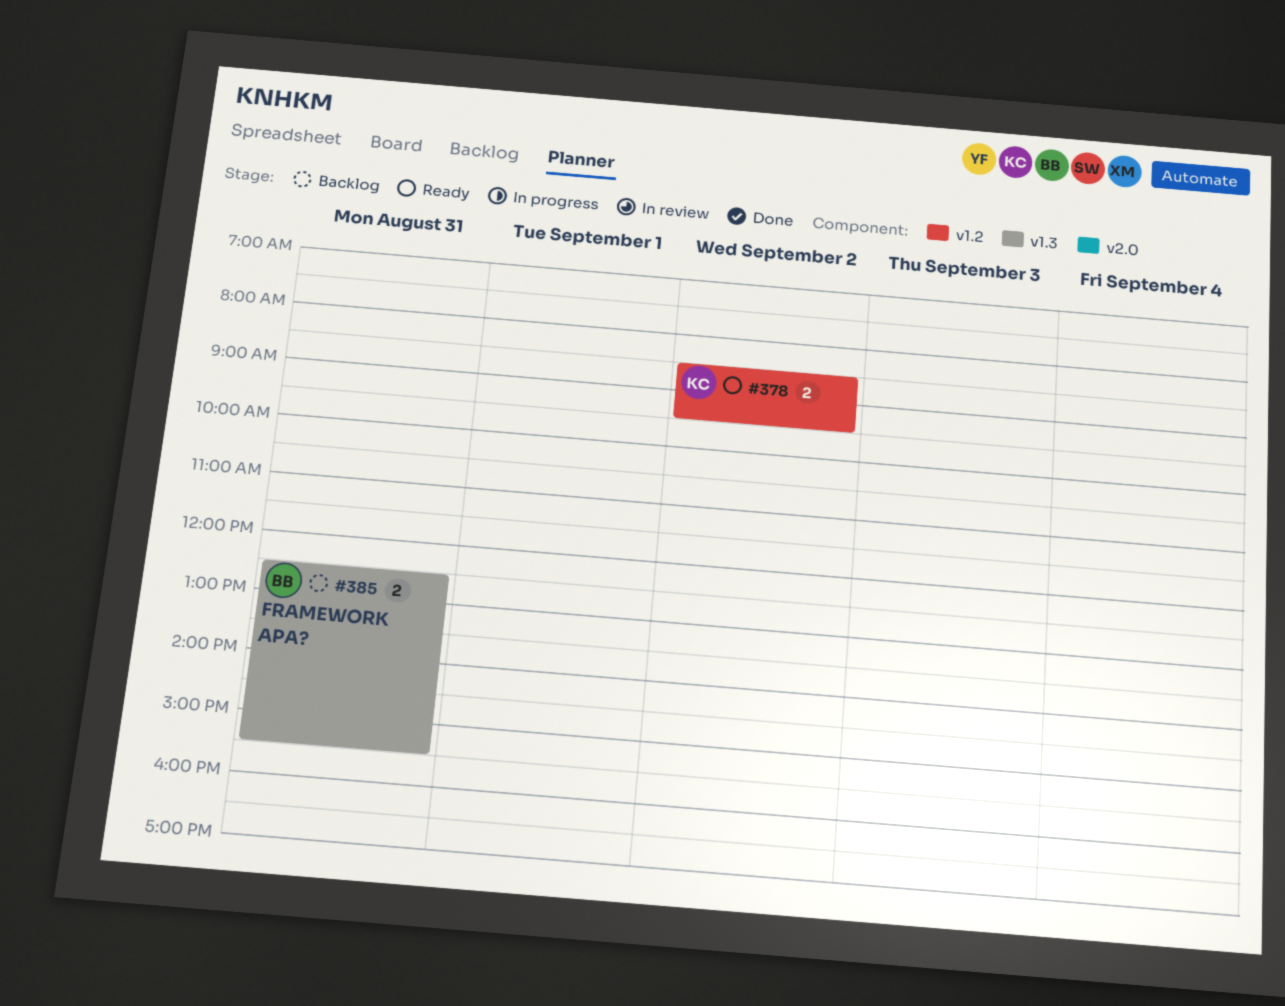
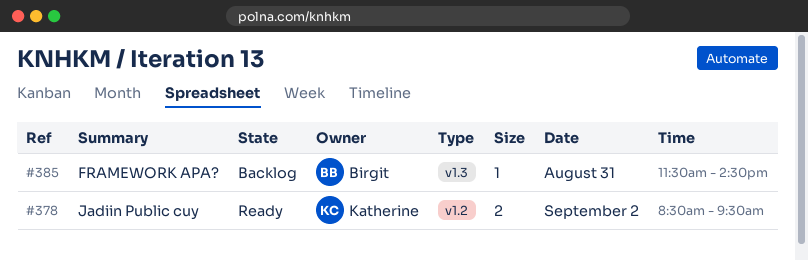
#385, estimate: 2 -> 1
#385, begins: 12:30 -> 11:30
#385, ends: 15:30 -> 14:30

